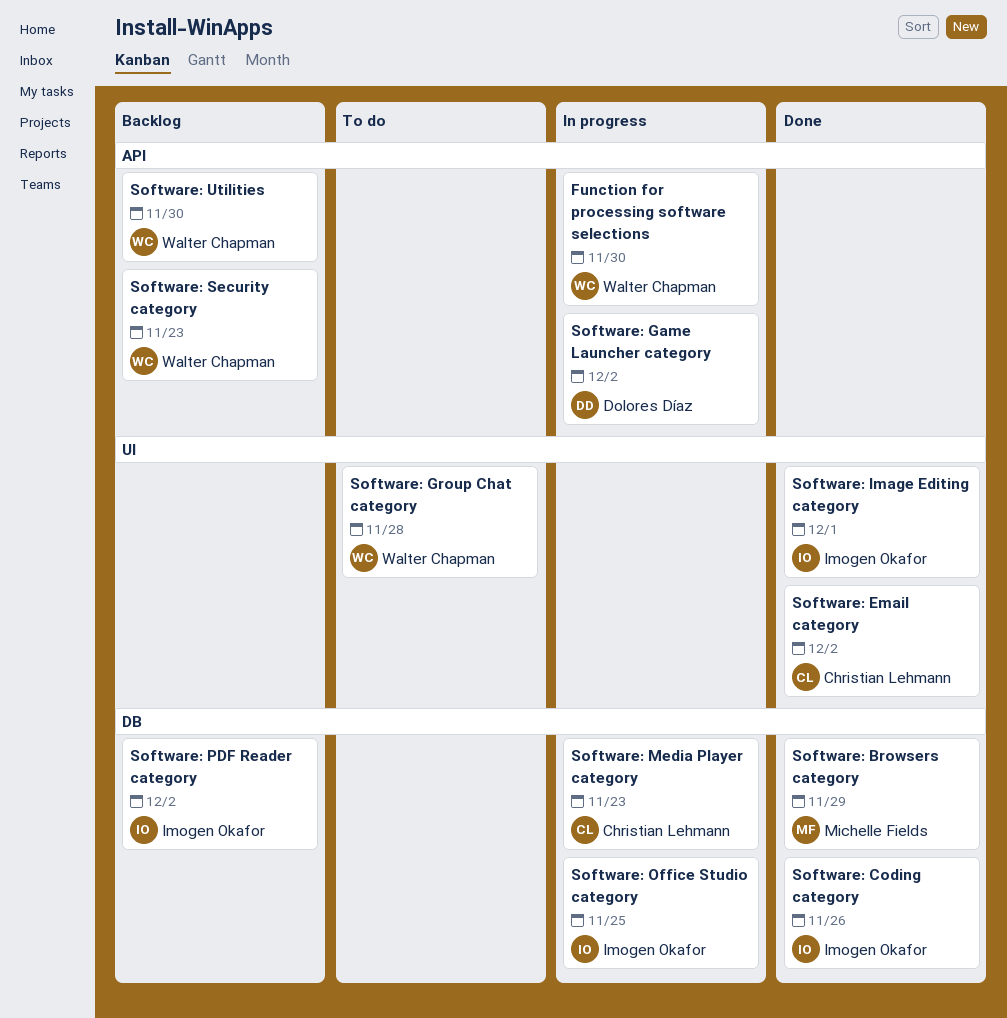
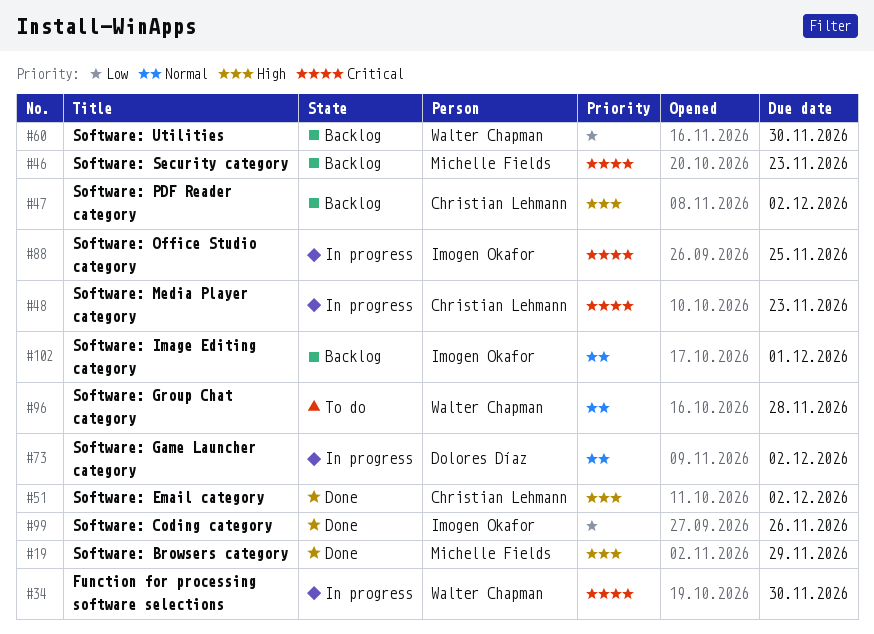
Software: Image Editing category, status: Done -> Backlog
Software: PDF Reader category, owner: Imogen Okafor -> Christian Lehmann
Software: Security category, owner: Walter Chapman -> Michelle Fields

